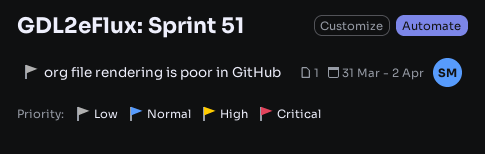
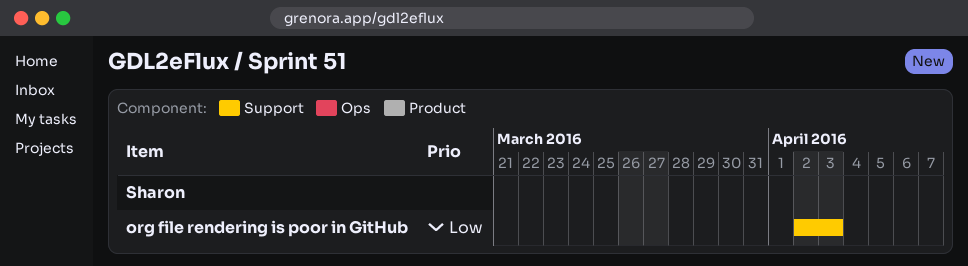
org file rendering is poor in GitHub, start: Mar 31 -> Apr 2
org file rendering is poor in GitHub, due: Apr 2 -> Apr 3

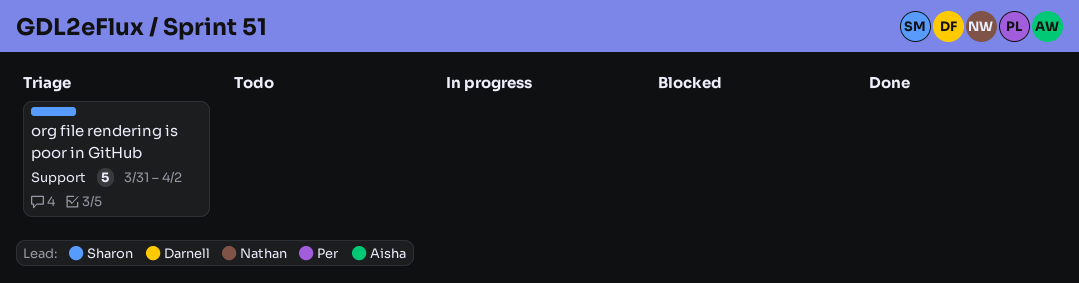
org file rendering is poor in GitHub, start: Apr 2 -> Mar 31
org file rendering is poor in GitHub, due: Apr 3 -> Apr 2

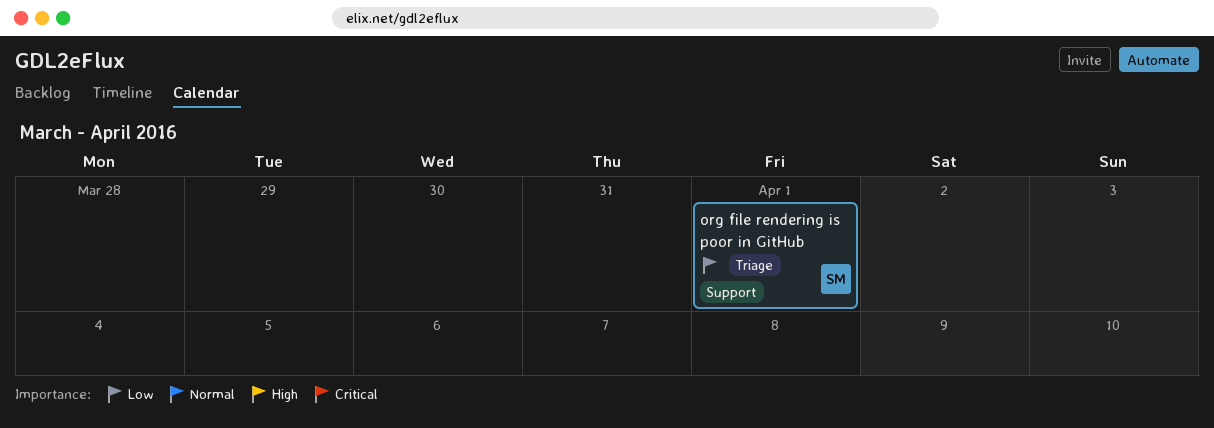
org file rendering is poor in GitHub, due: Apr 2 -> Apr 1

